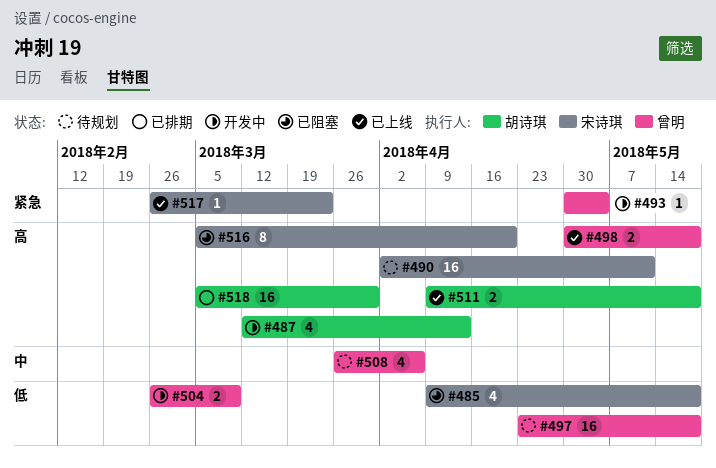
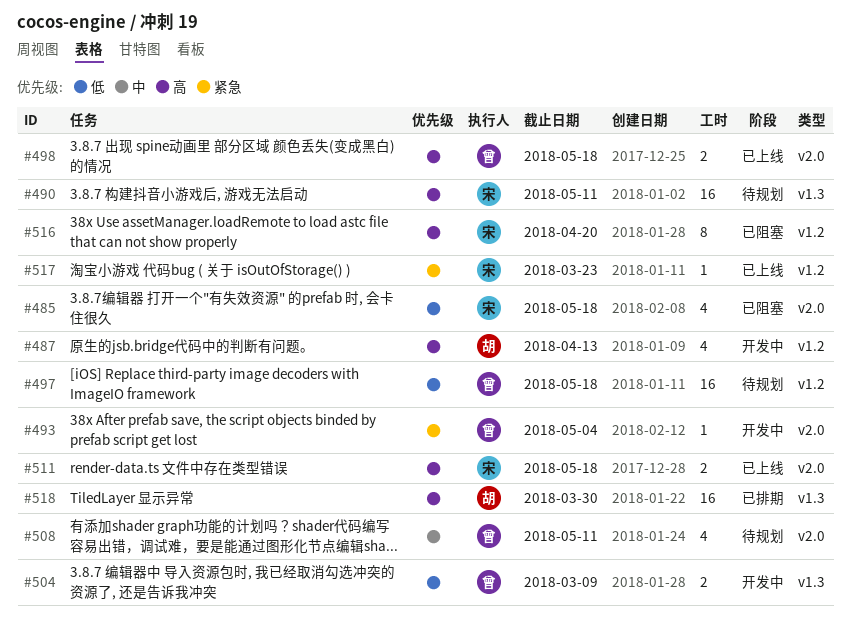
#508, due: Apr 6 -> May 11
#511, owner: 胡诗琪 -> 宋诗琪

